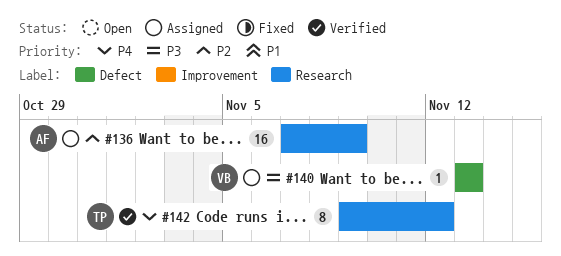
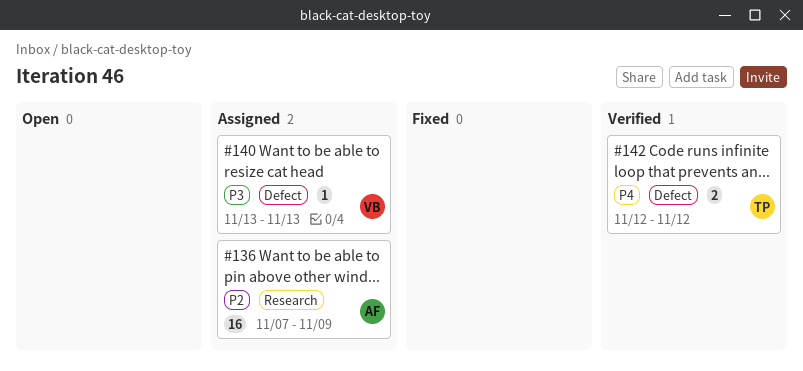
#142, label: Research -> Defect
#142, estimate: 8 -> 2
#142, start: Nov 9 -> Nov 12

